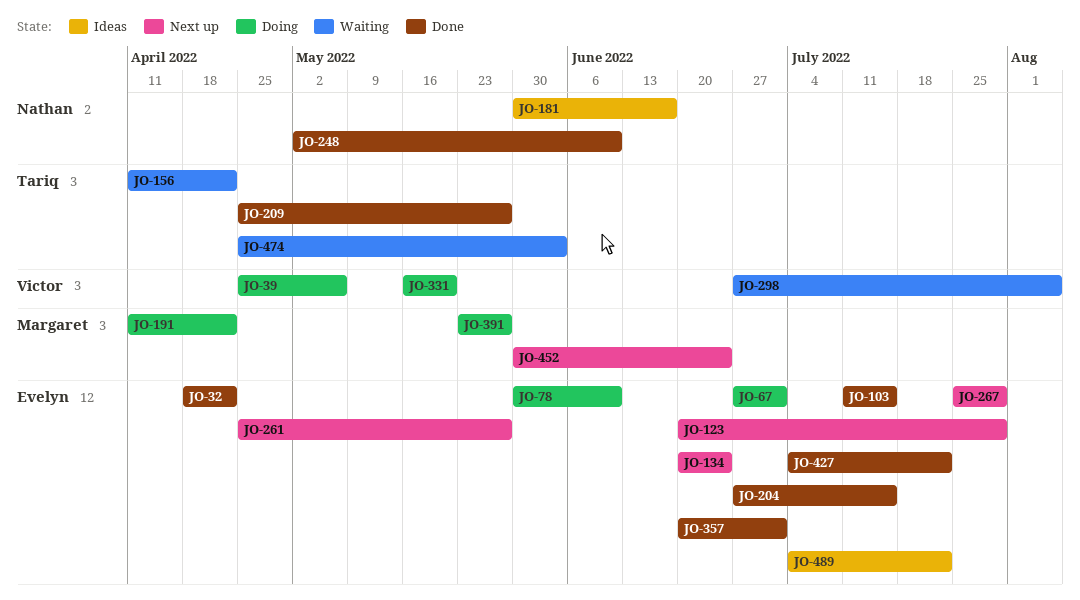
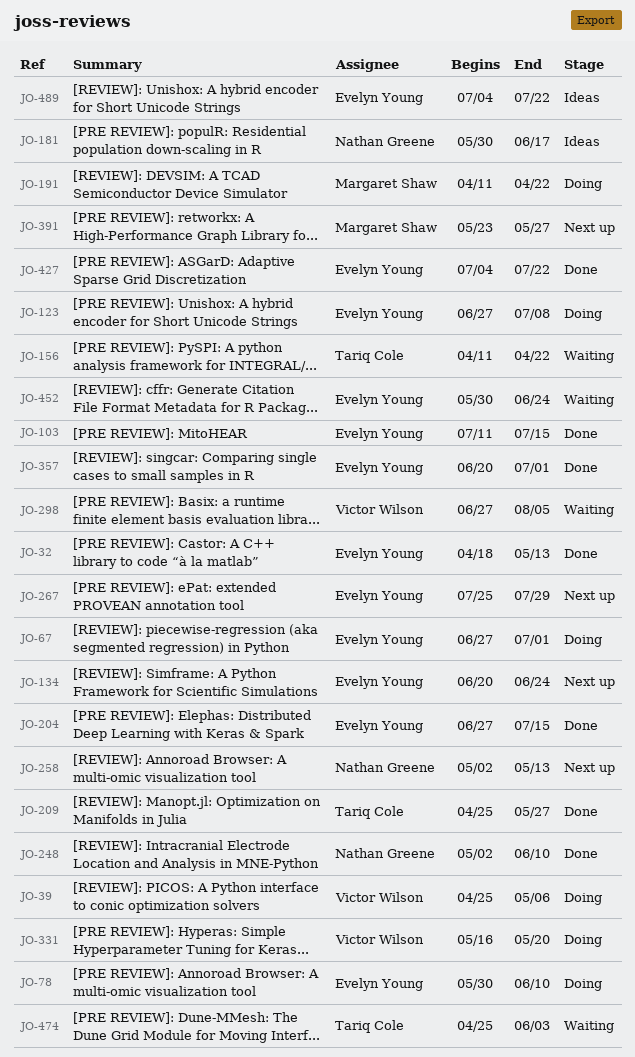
JO-32, due: Apr 22 -> May 13
JO-123, status: Next up -> Doing
JO-123, start: Jun 20 -> Jun 27
JO-123, due: Jul 29 -> Jul 8
JO-258: none -> present
JO-261: present -> none
JO-391, status: Doing -> Next up
JO-452, status: Next up -> Waiting
JO-452, owner: Margaret Shaw -> Evelyn Young

